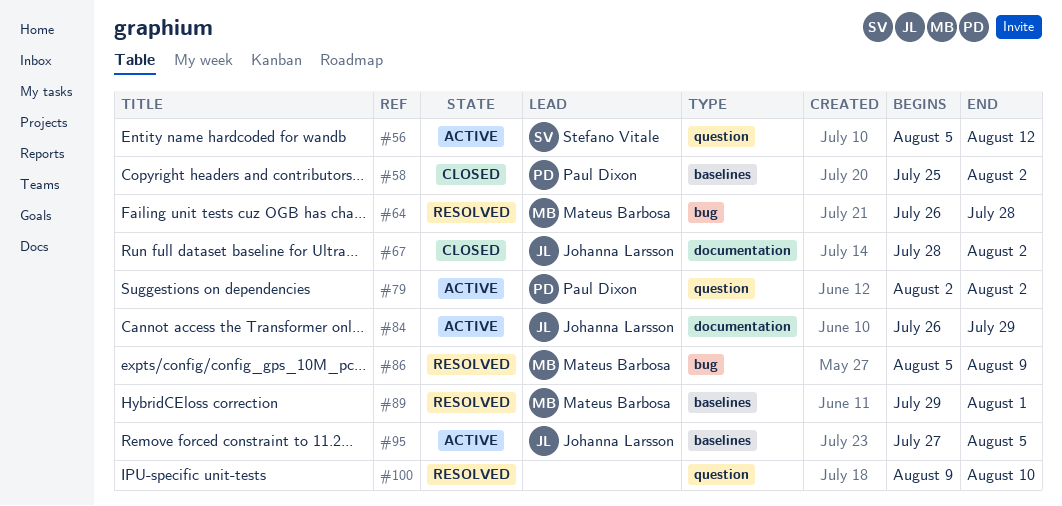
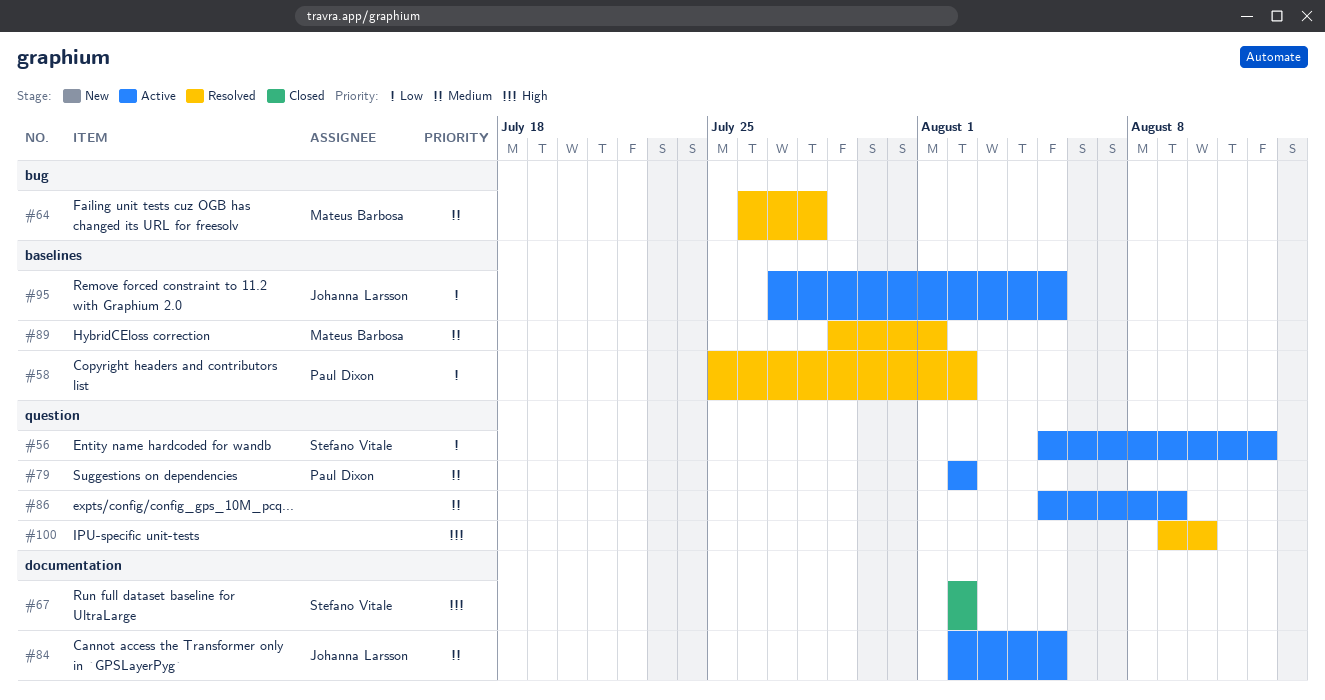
#58, status: Closed -> Resolved
#67, owner: Johanna Larsson -> Stefano Vitale
#67, start: Jul 28 -> Aug 2
#84, start: Jul 26 -> Aug 2
#84, due: Jul 29 -> Aug 5
#86, status: Resolved -> Active
#86, owner: Mateus Barbosa -> none
#86, label: bug -> question

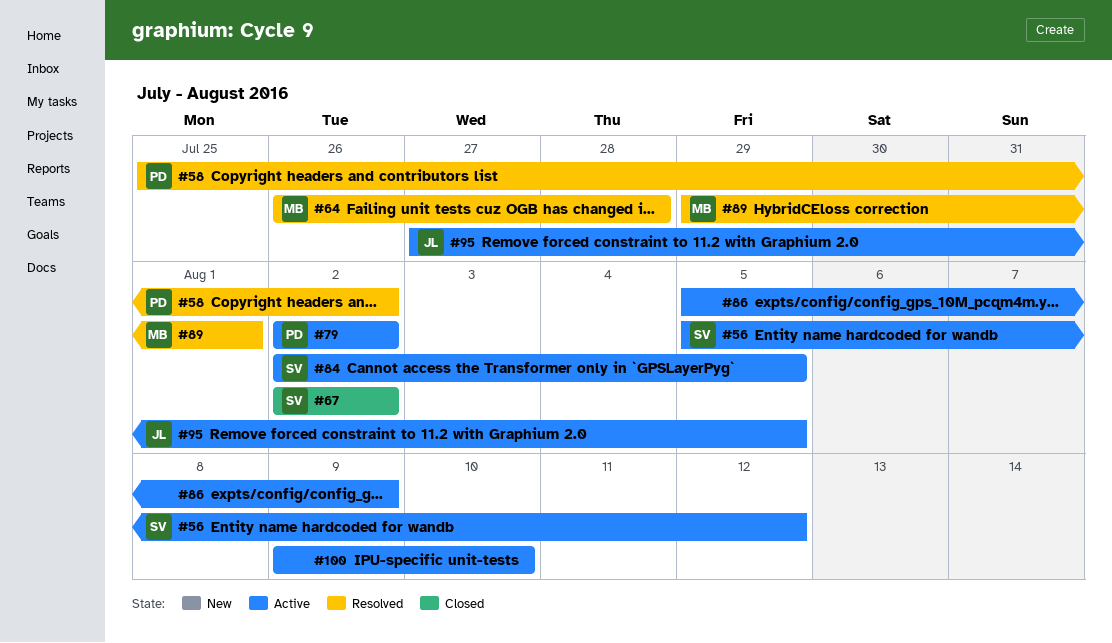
#84, owner: Johanna Larsson -> Stefano Vitale
#100, status: Resolved -> Active

